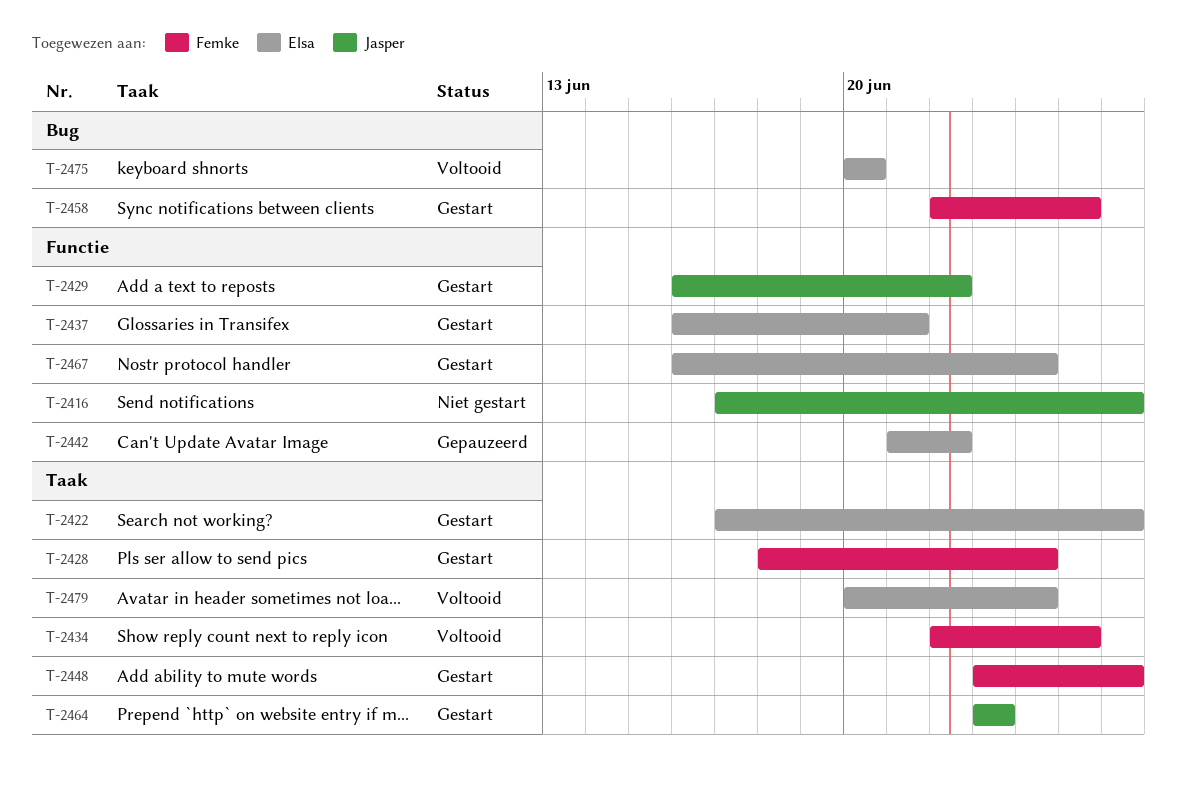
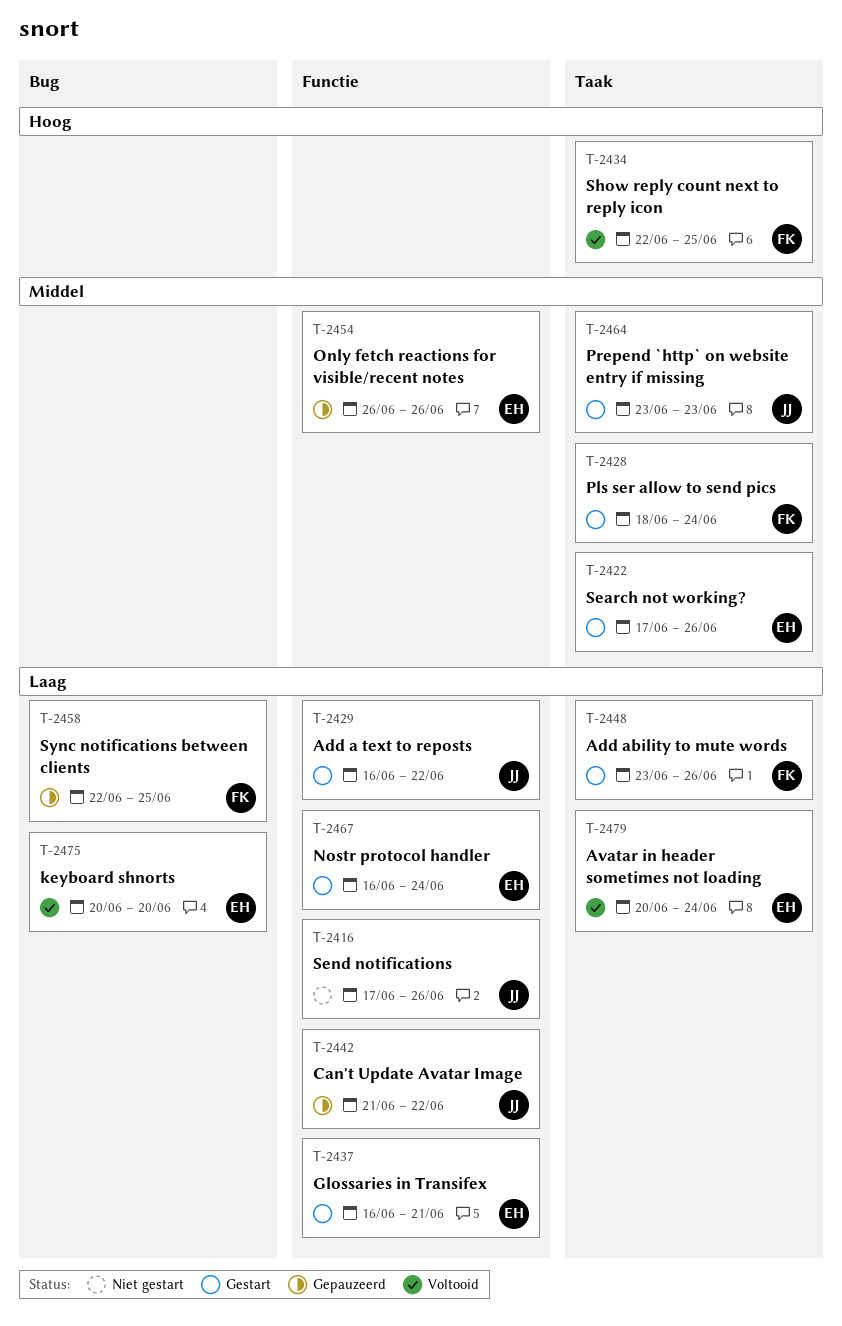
T-2442, owner: Elsa -> Jasper
T-2454: none -> present
T-2458, status: Gestart -> Gepauzeerd

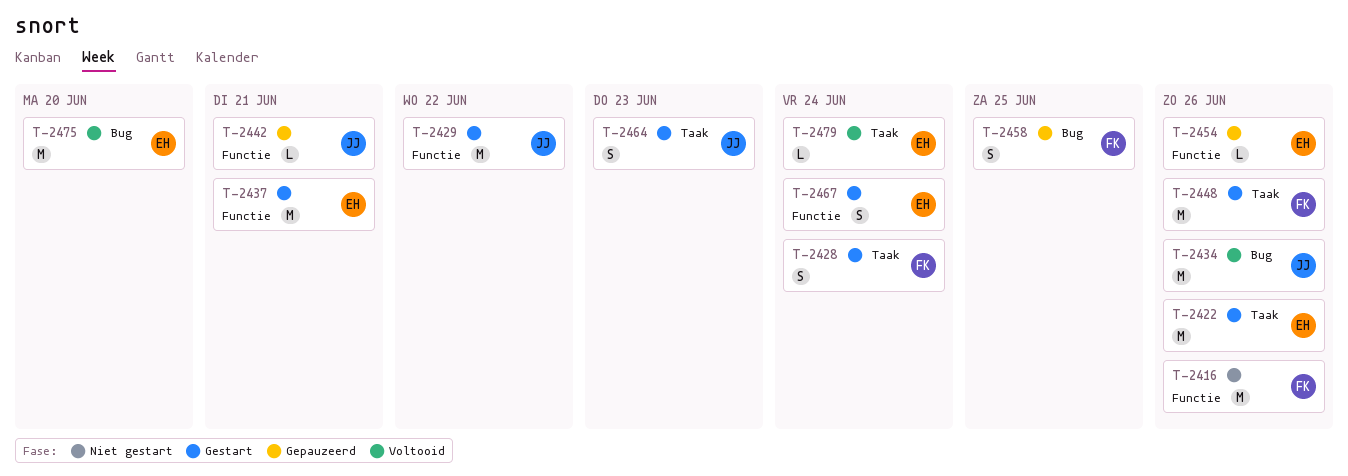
T-2416, owner: JJ -> FK
T-2434, owner: FK -> JJ
T-2434, label: Taak -> Bug
T-2434, due: Jun 25 -> Jun 26
T-2442, due: Jun 22 -> Jun 21

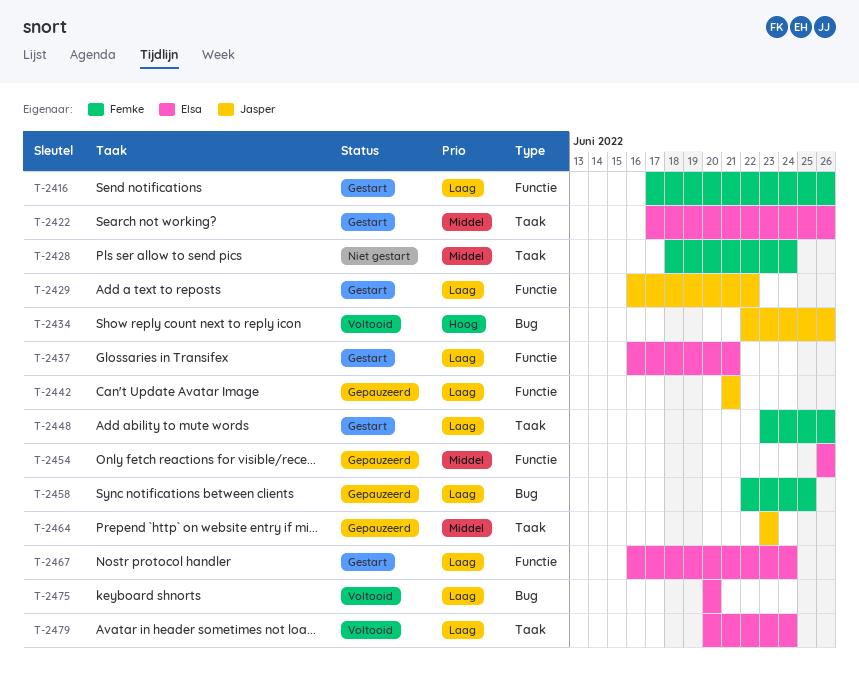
T-2416, status: Niet gestart -> Gestart
T-2428, status: Gestart -> Niet gestart
T-2464, status: Gestart -> Gepauzeerd

